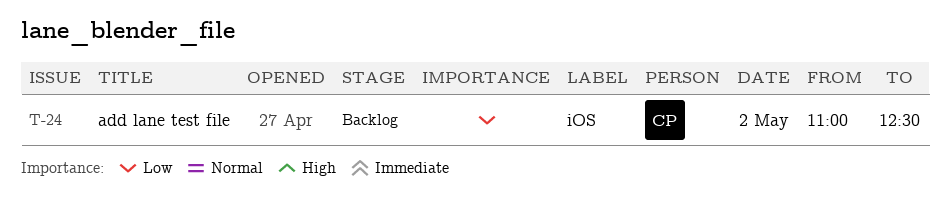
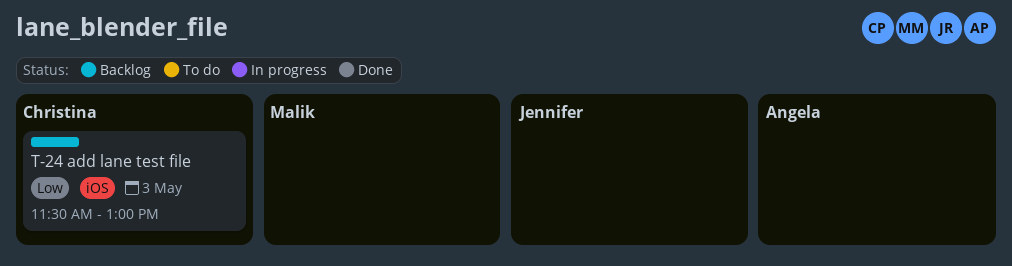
T-24, day: May 2 -> May 3
T-24, begins: 11:00 -> 11:30
T-24, ends: 12:30 -> 13:00

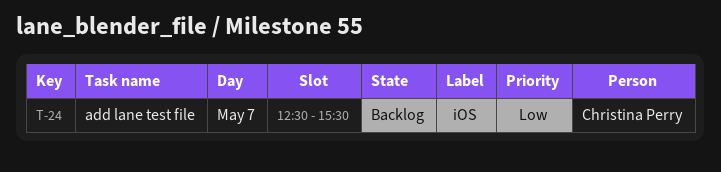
T-24, day: May 3 -> May 7
T-24, begins: 11:30 -> 12:30
T-24, ends: 13:00 -> 15:30

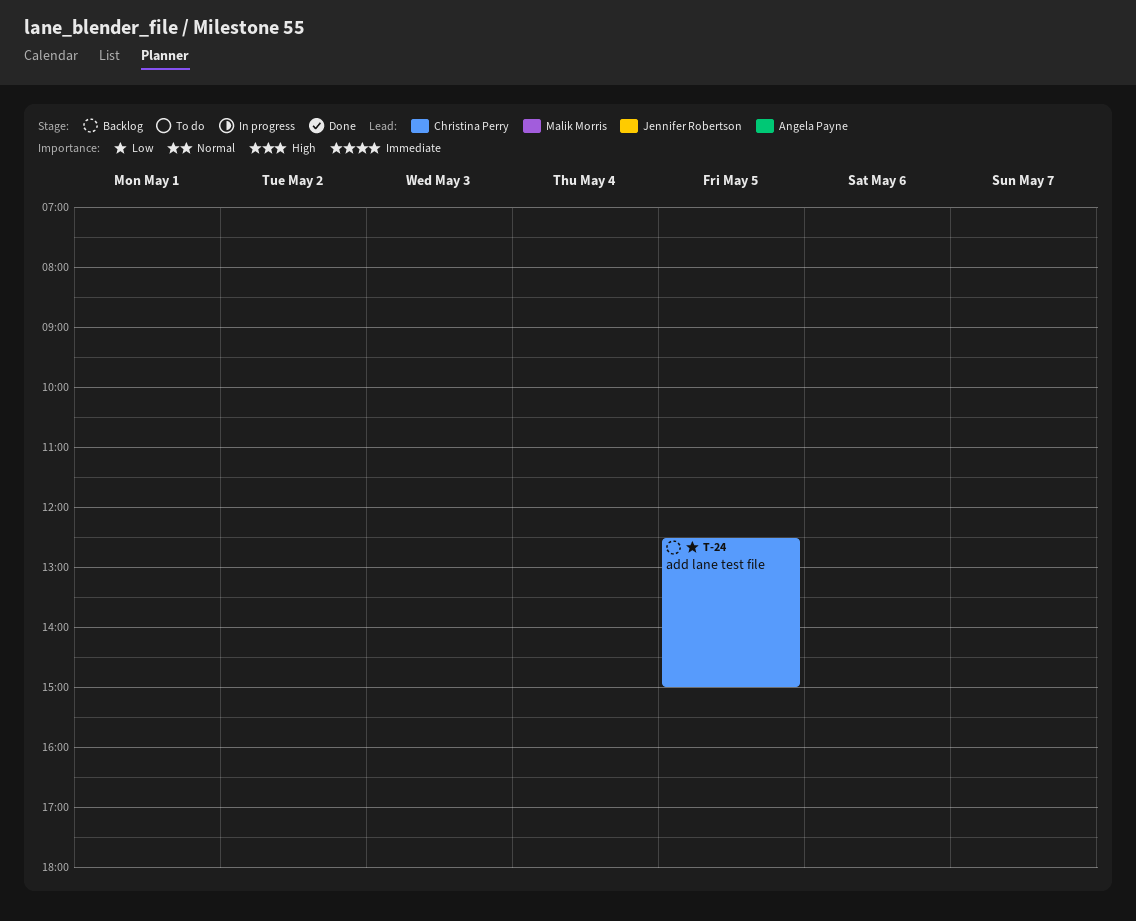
T-24, day: May 7 -> May 5
T-24, ends: 15:30 -> 15:00

